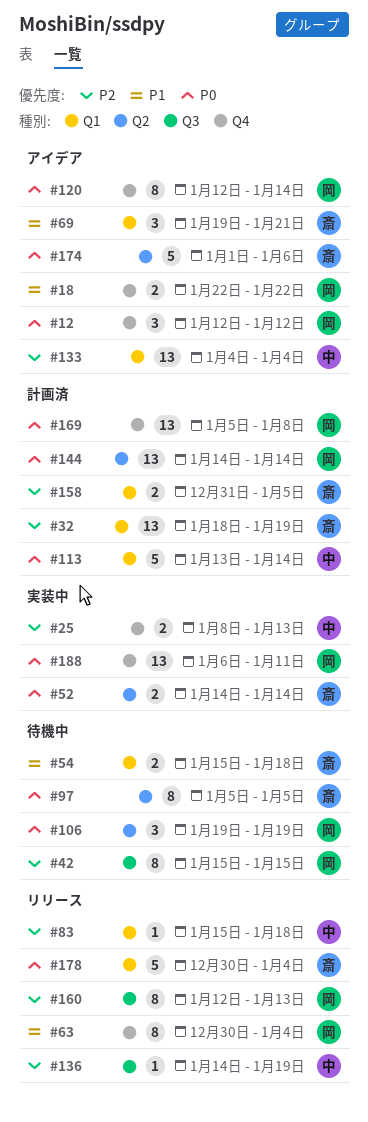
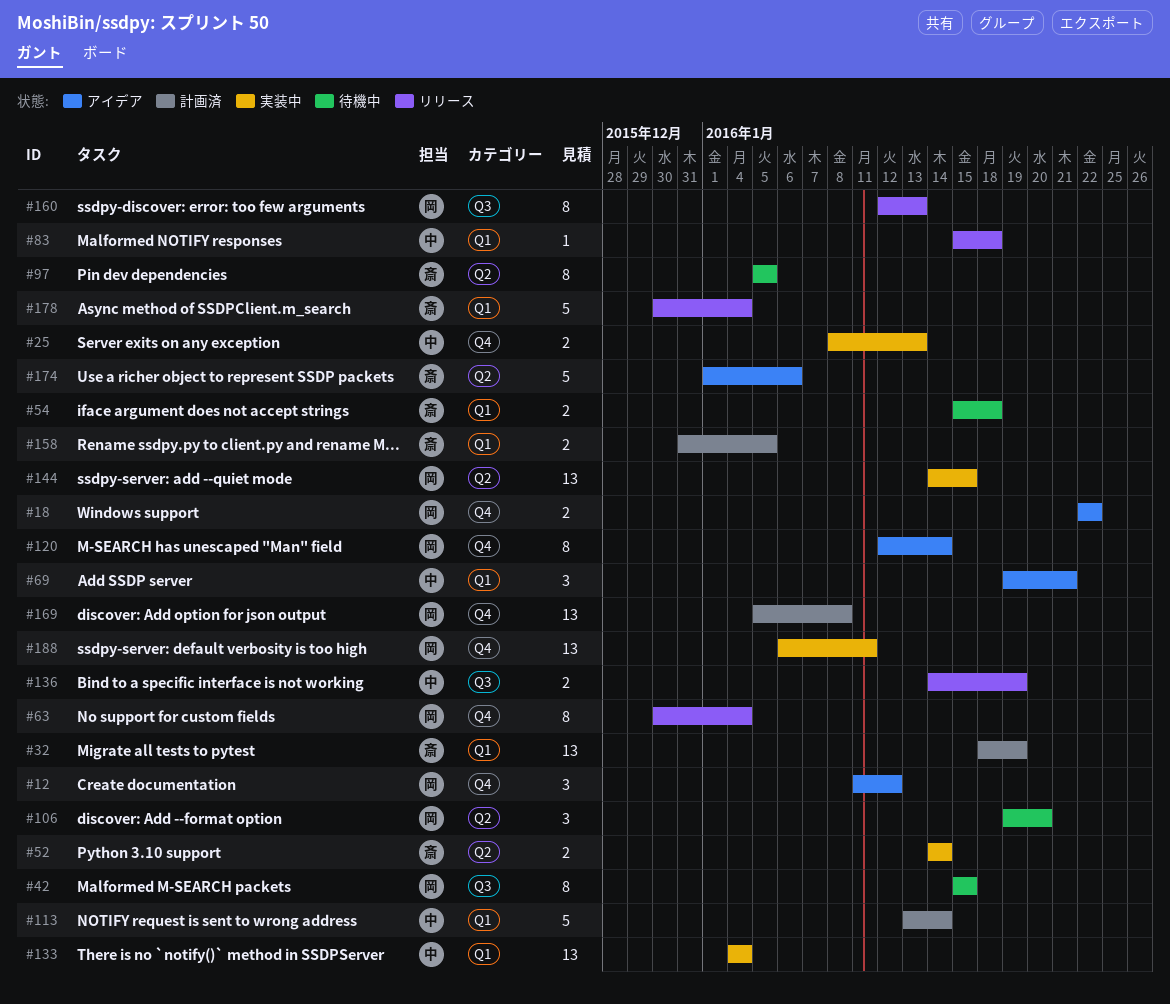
#12, start: Jan 12 -> Jan 11
#69, owner: 斎 -> 中
#106, due: Jan 19 -> Jan 20
#133, status: アイデア -> 実装中
#136, estimate: 1 -> 2
#144, status: 計画済 -> 実装中
#144, due: Jan 14 -> Jan 15

